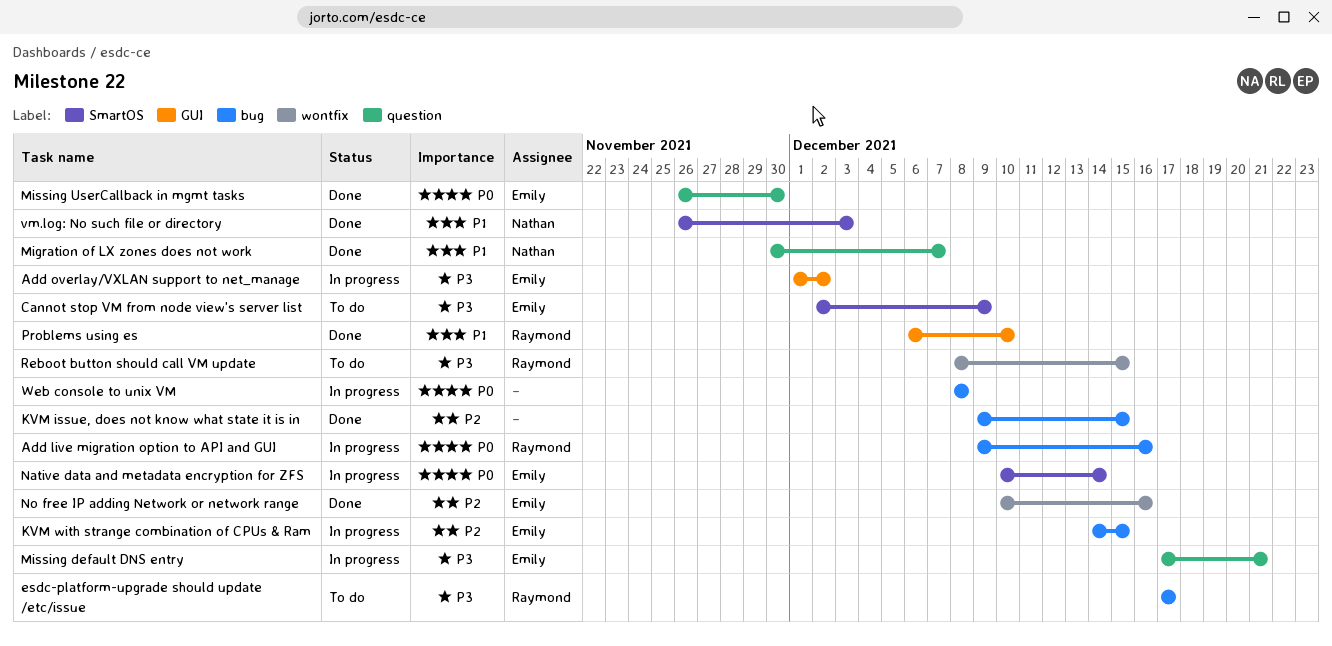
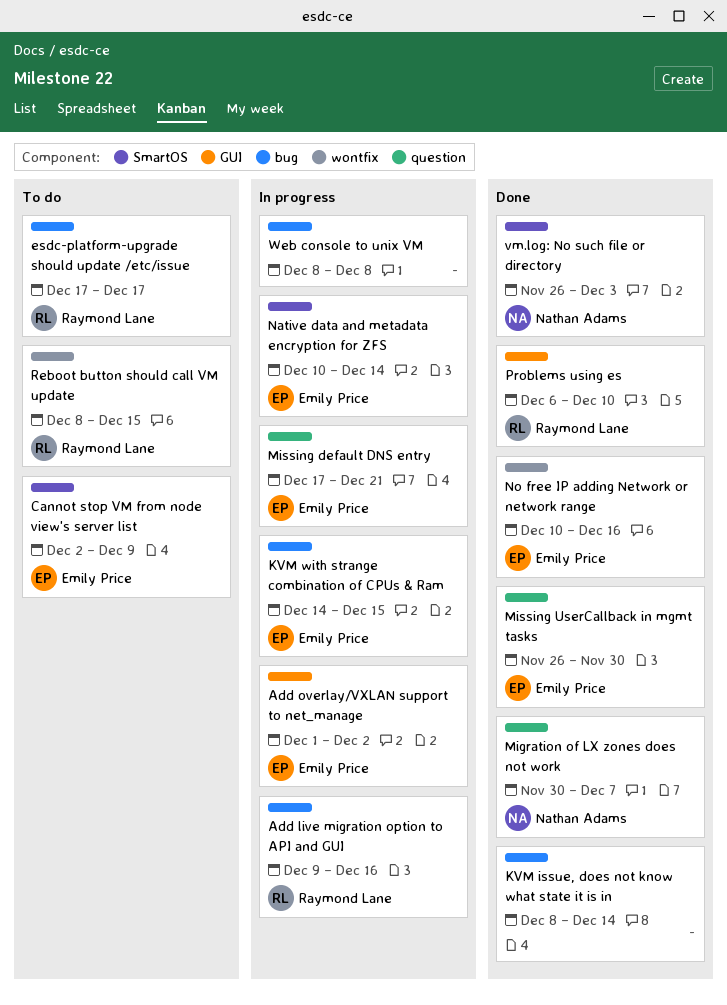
KVM issue, does not know what state it is in, start: Dec 9 -> Dec 8
KVM issue, does not know what state it is in, due: Dec 15 -> Dec 14

